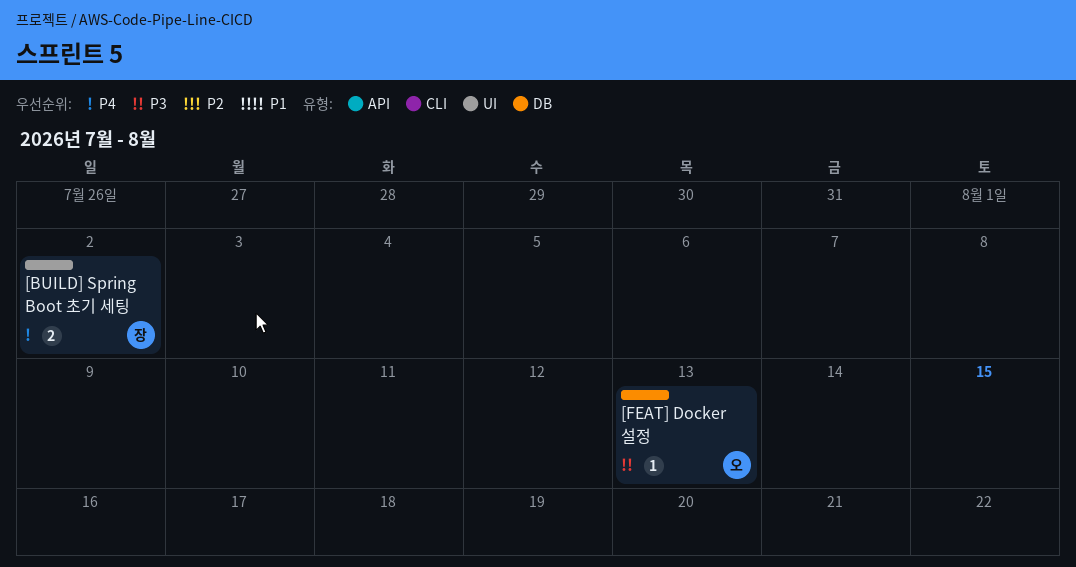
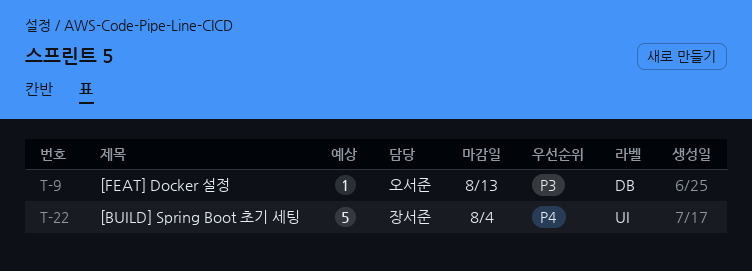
[BUILD] Spring Boot 초기 세팅, estimate: 2 -> 5
[BUILD] Spring Boot 초기 세팅, due: Aug 2 -> Aug 4

